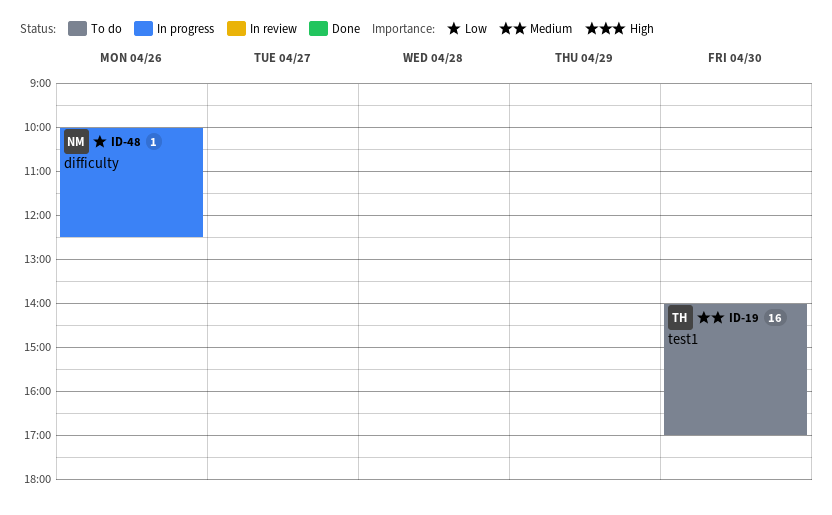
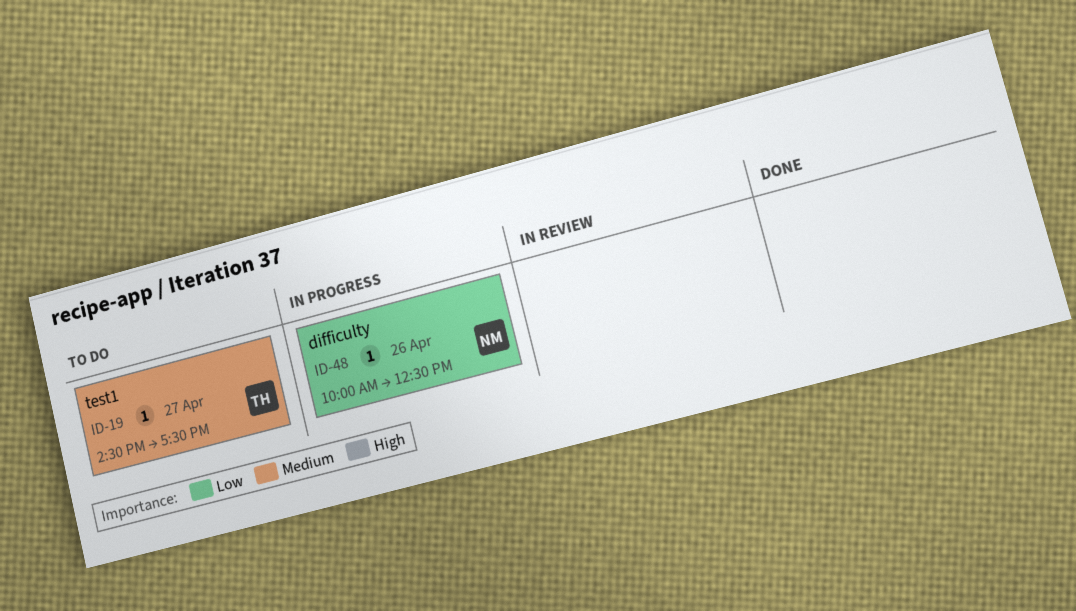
ID-19, estimate: 16 -> 1
ID-19, day: Apr 30 -> Apr 27
ID-19, begins: 14:00 -> 14:30
ID-19, ends: 17:00 -> 17:30

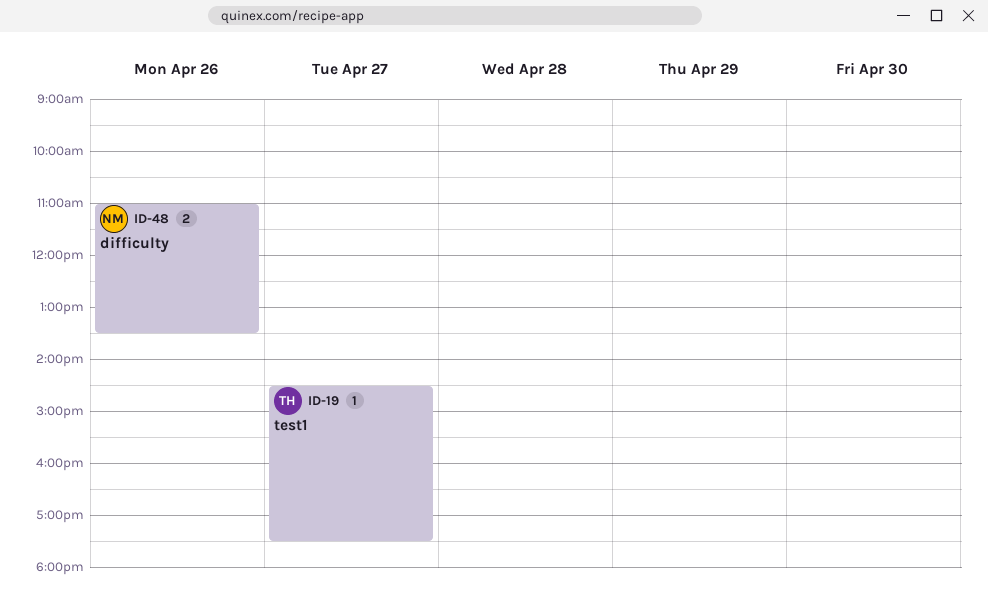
ID-48, estimate: 1 -> 2
ID-48, begins: 10:00 -> 11:00
ID-48, ends: 12:30 -> 13:30

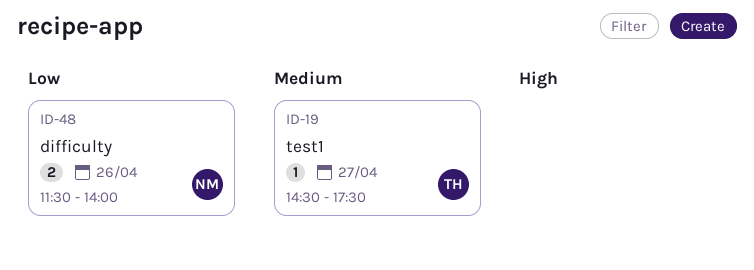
ID-48, begins: 11:00 -> 11:30
ID-48, ends: 13:30 -> 14:00

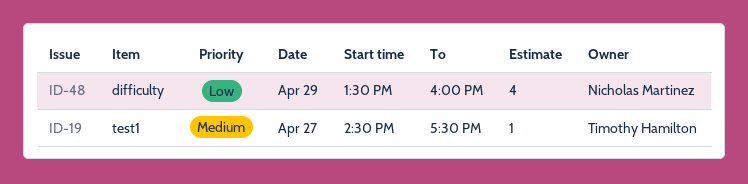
ID-48, estimate: 2 -> 4
ID-48, day: Apr 26 -> Apr 29
ID-48, begins: 11:30 -> 13:30
ID-48, ends: 14:00 -> 16:00

